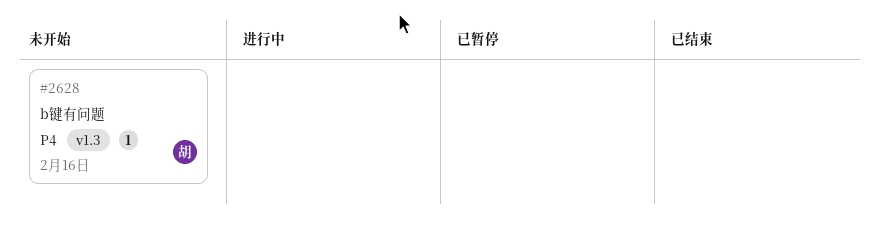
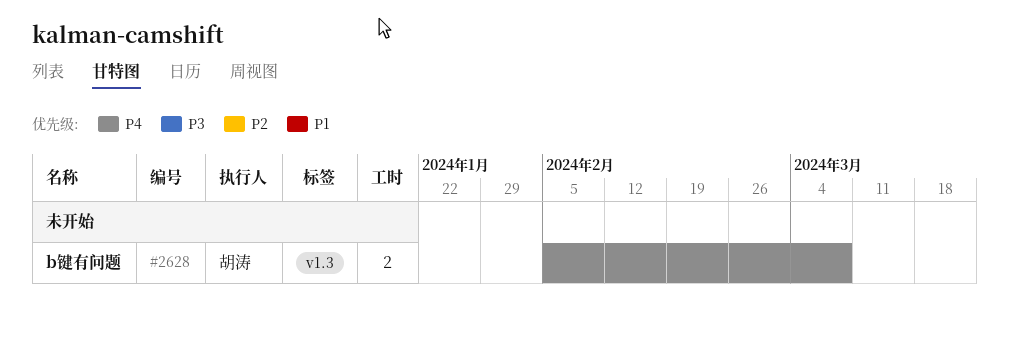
#2628, estimate: 1 -> 2
#2628, due: Feb 16 -> Mar 8

